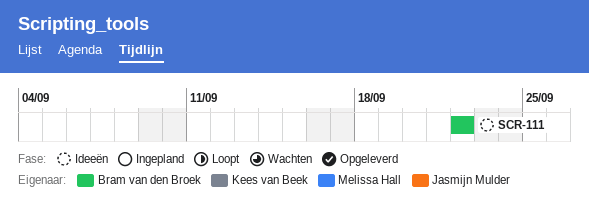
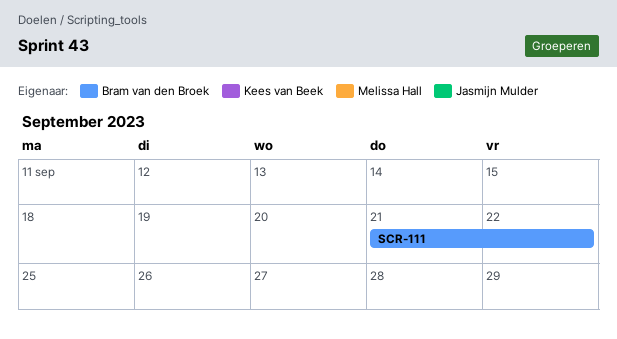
SCR-111, start: Sep 22 -> Sep 21

